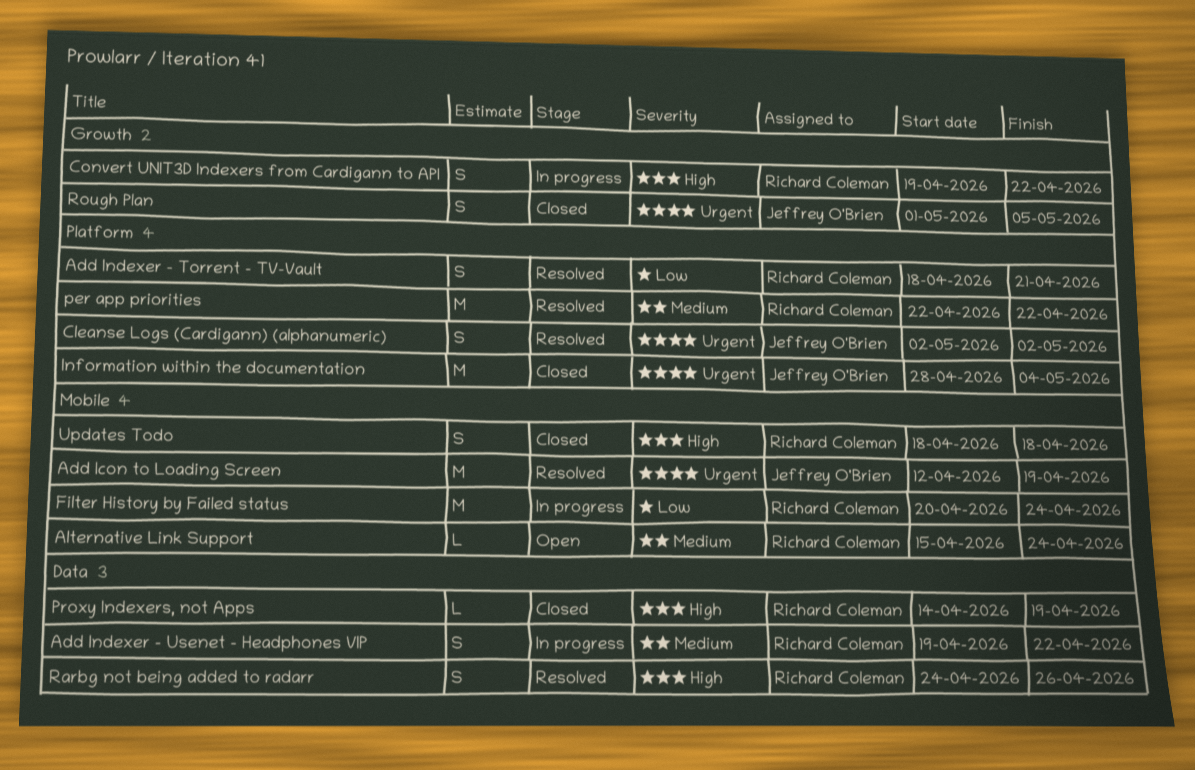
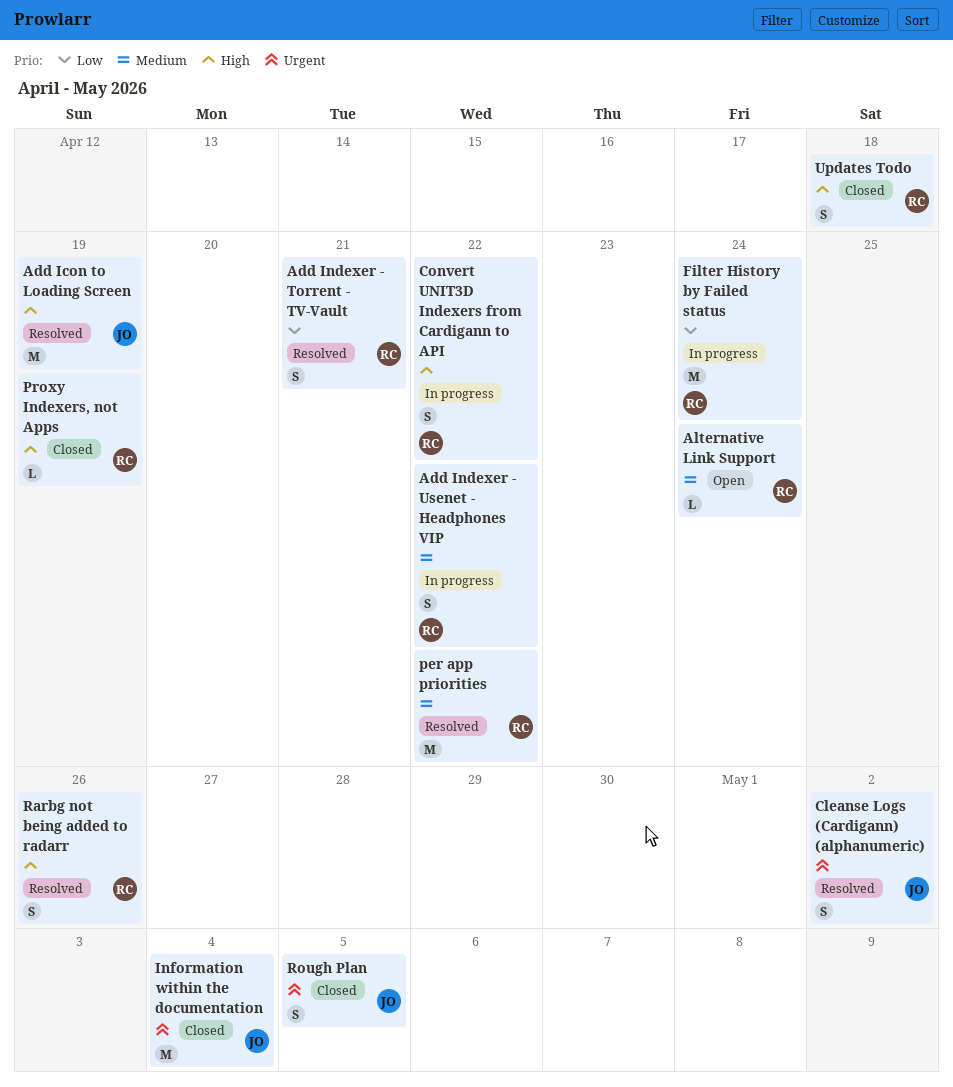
Add Icon to Loading Screen, priority: Urgent -> High

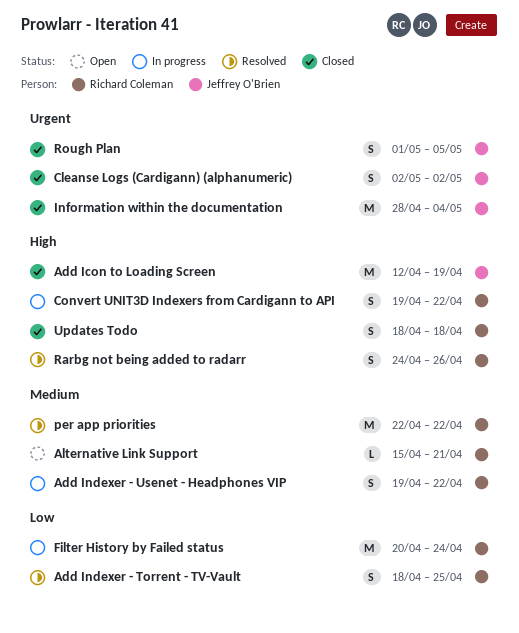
Add Icon to Loading Screen, status: Resolved -> Closed
Add Indexer - Torrent - TV-Vault, due: Apr 21 -> Apr 25
Alternative Link Support, due: Apr 24 -> Apr 21
Cleanse Logs (Cardigann) (alphanumeric), status: Resolved -> Closed
Proxy Indexers, not Apps: present -> none

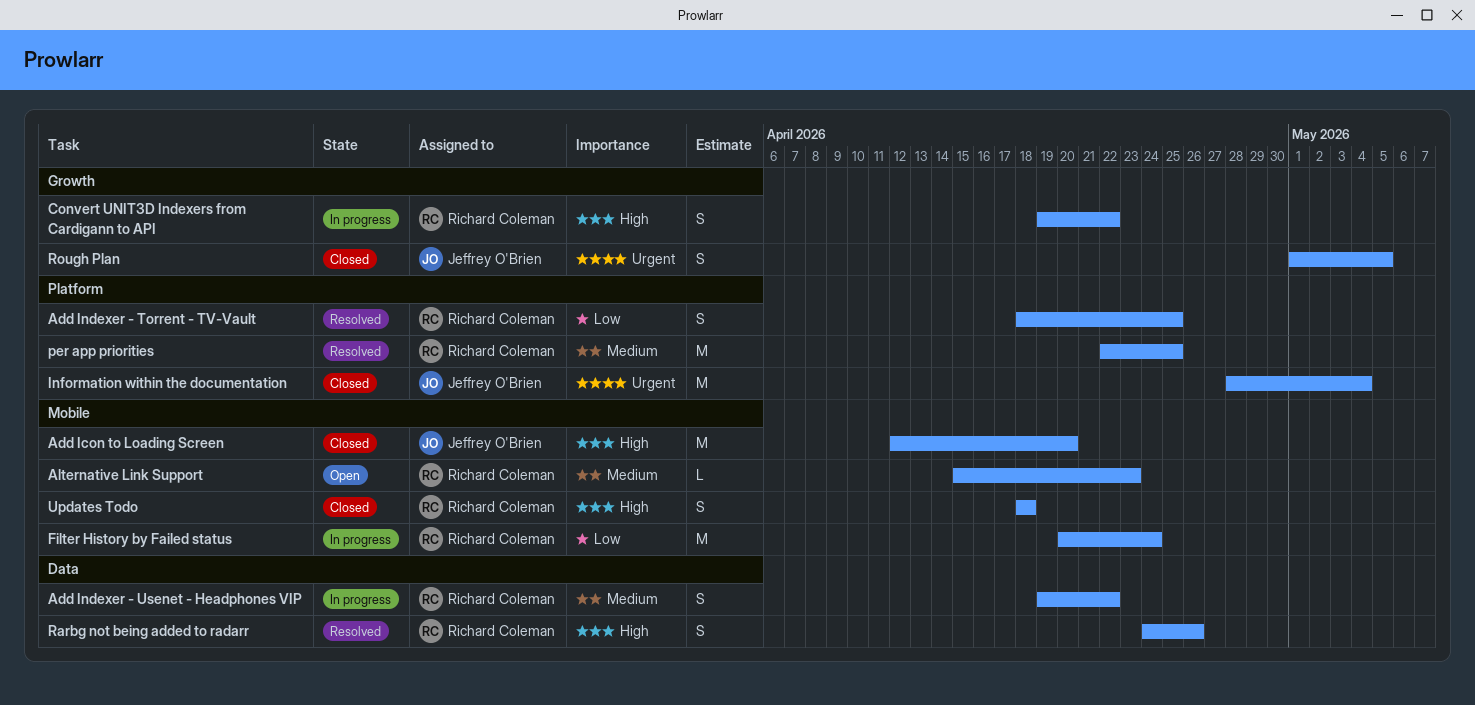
Add Icon to Loading Screen, due: Apr 19 -> Apr 20
Alternative Link Support, due: Apr 21 -> Apr 23
Cleanse Logs (Cardigann) (alphanumeric): present -> none
per app priorities, due: Apr 22 -> Apr 25

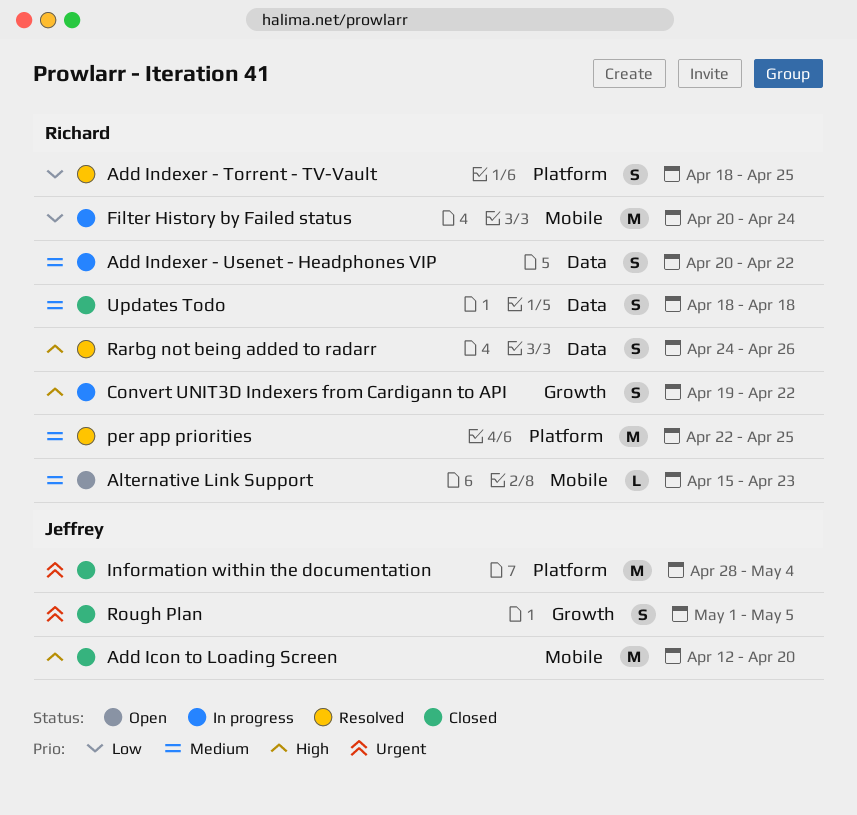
Add Indexer - Usenet - Headphones VIP, start: Apr 19 -> Apr 20
Updates Todo, priority: High -> Medium
Updates Todo, label: Mobile -> Data

